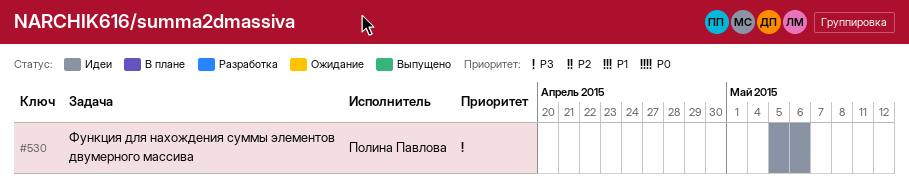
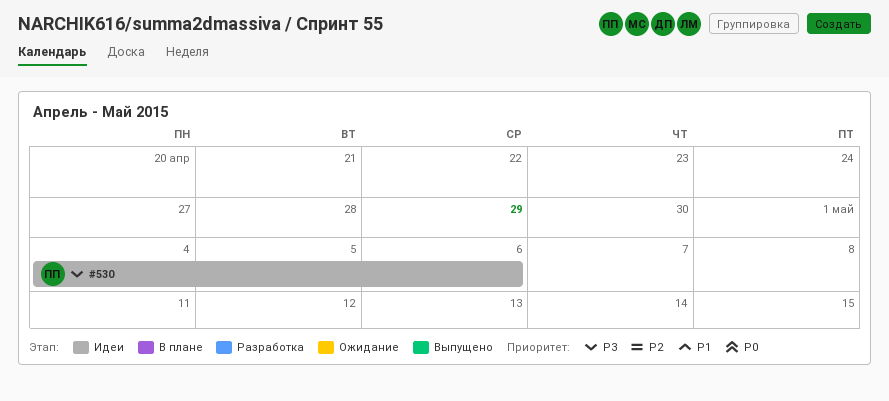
#530, start: May 5 -> May 4

